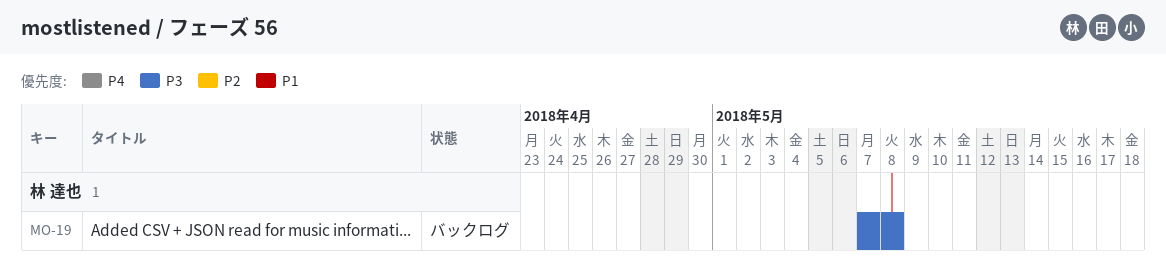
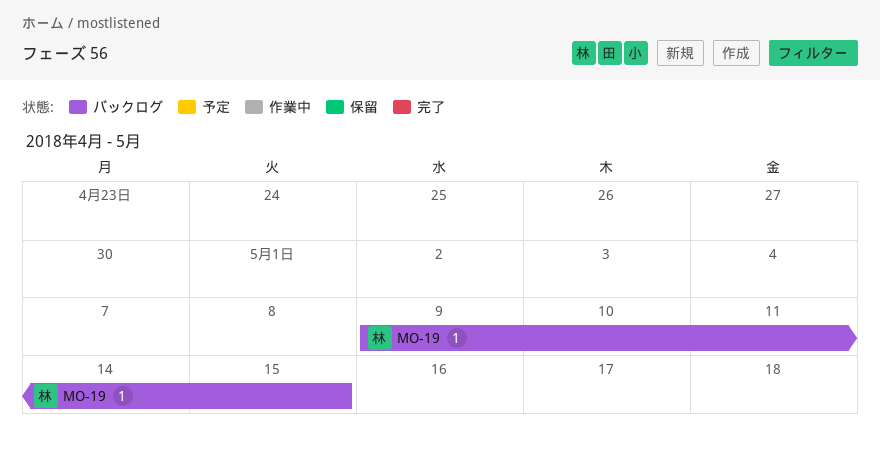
MO-19, start: May 7 -> May 9
MO-19, due: May 8 -> May 15

